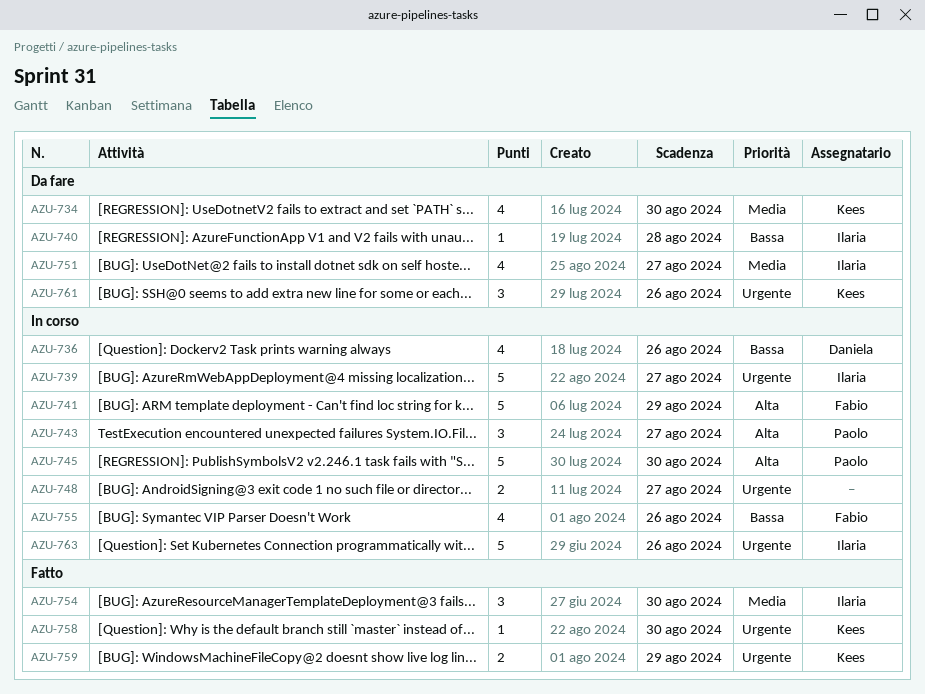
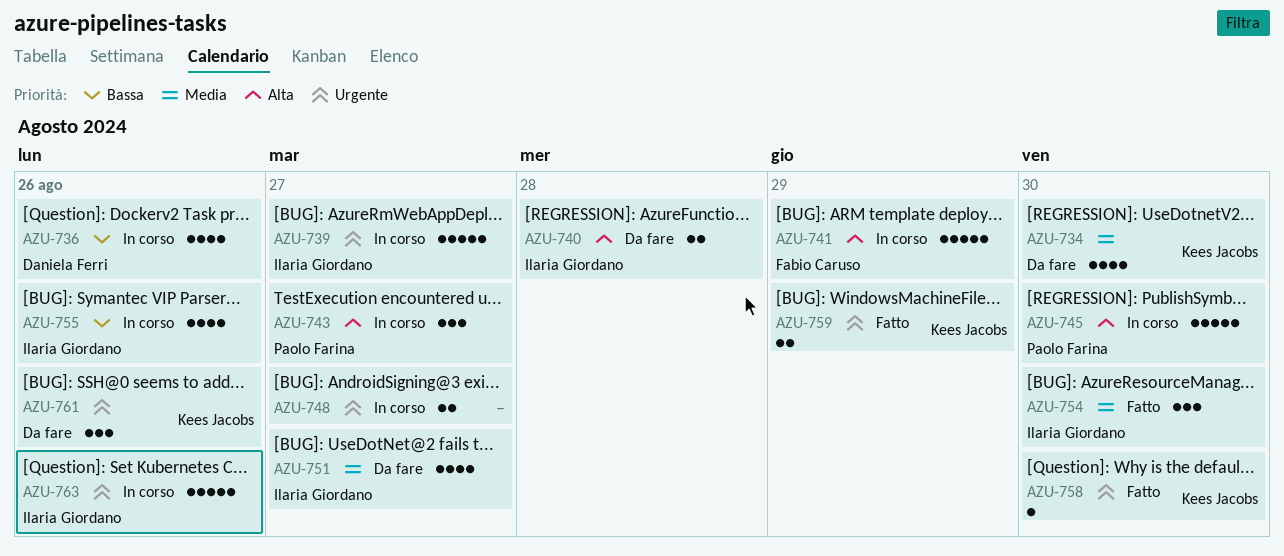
AZU-740, priority: Bassa -> Alta
AZU-740, estimate: 1 -> 2
AZU-755, owner: Fabio Caruso -> Ilaria Giordano

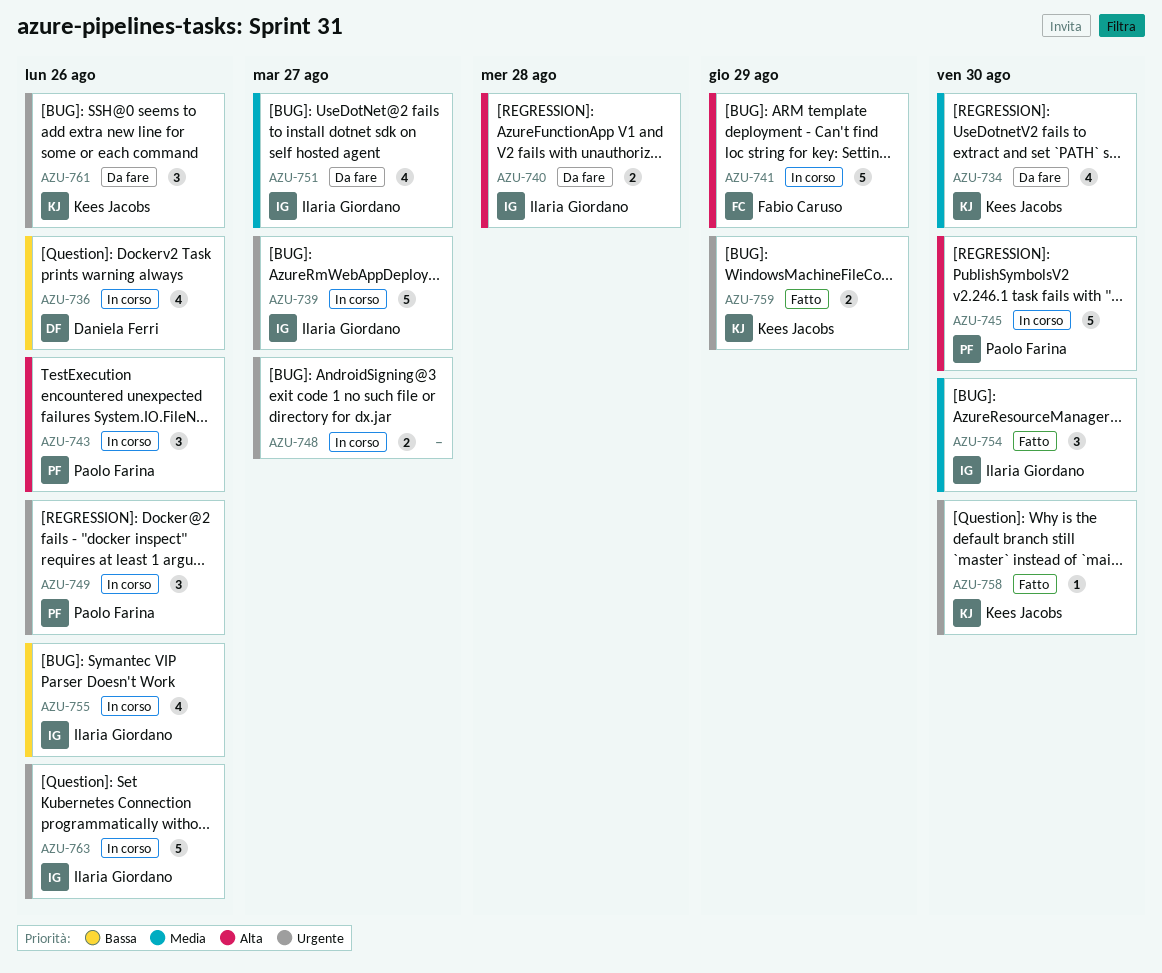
AZU-743, due: Aug 27 -> Aug 26
AZU-749: none -> present

